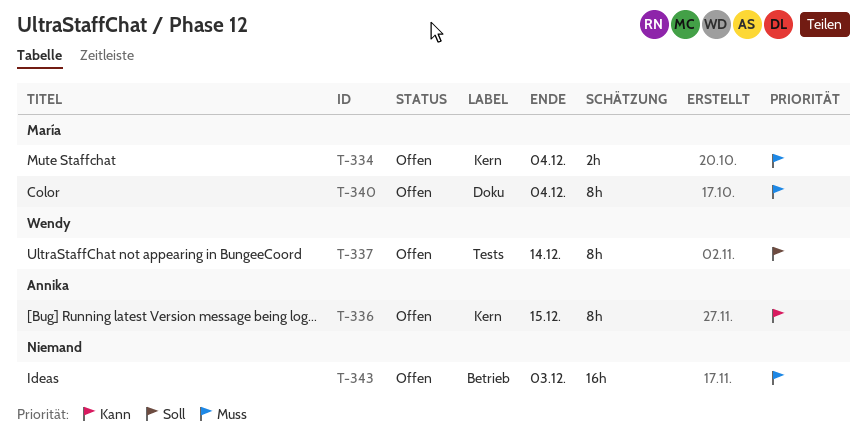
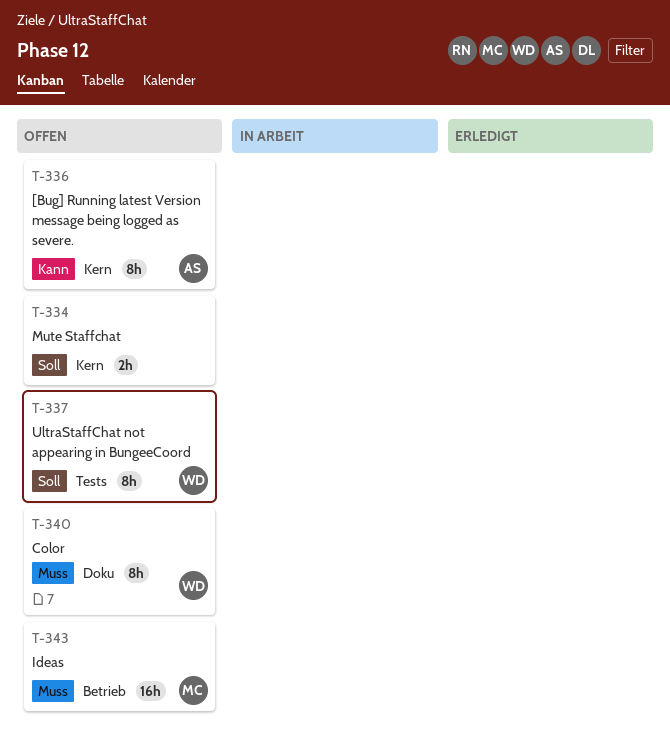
T-334, owner: María -> none
T-334, priority: Muss -> Soll
T-340, owner: María -> Wendy
T-343, owner: none -> María

